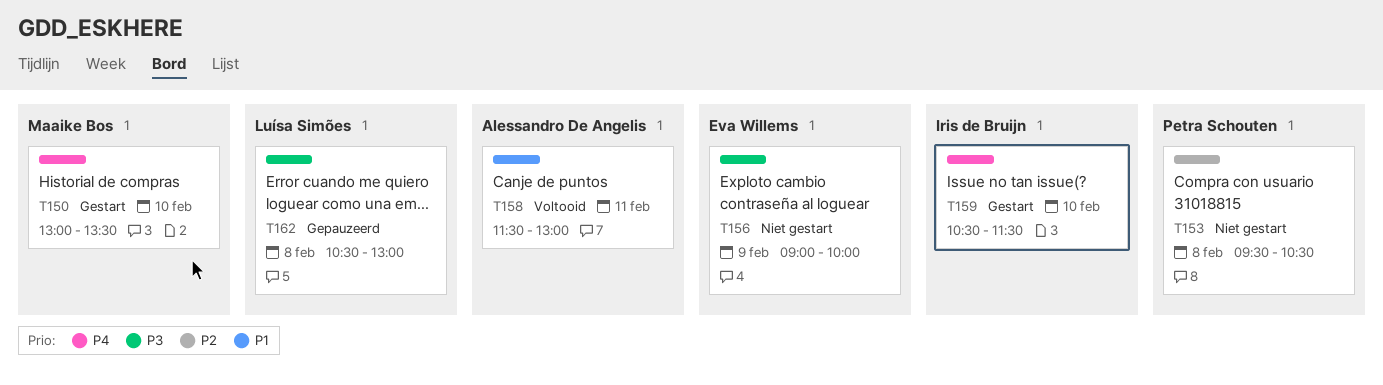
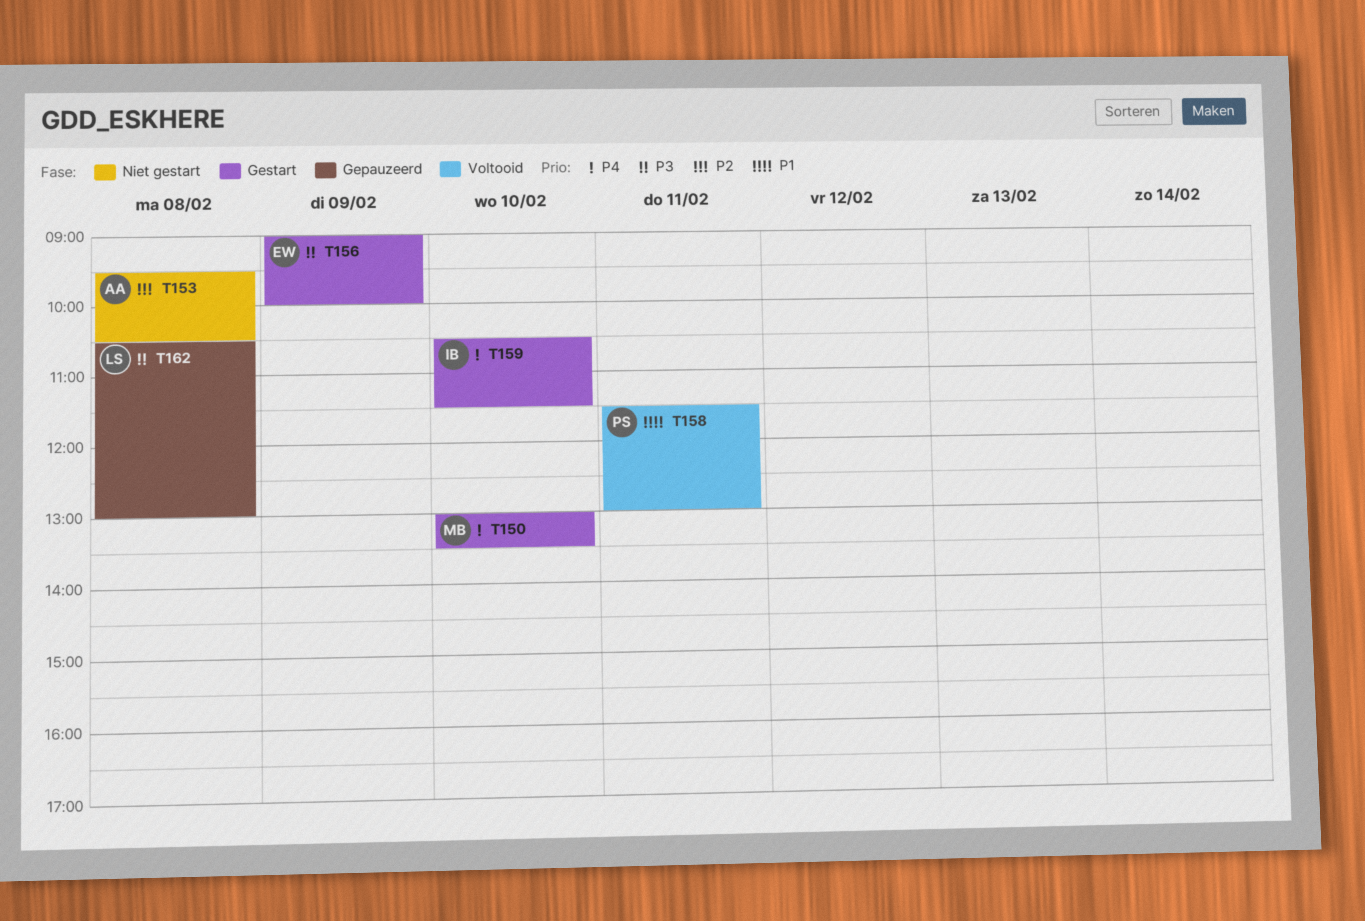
T153, owner: Petra Schouten -> Alessandro De Angelis
T156, status: Niet gestart -> Gestart
T158, owner: Alessandro De Angelis -> Petra Schouten

